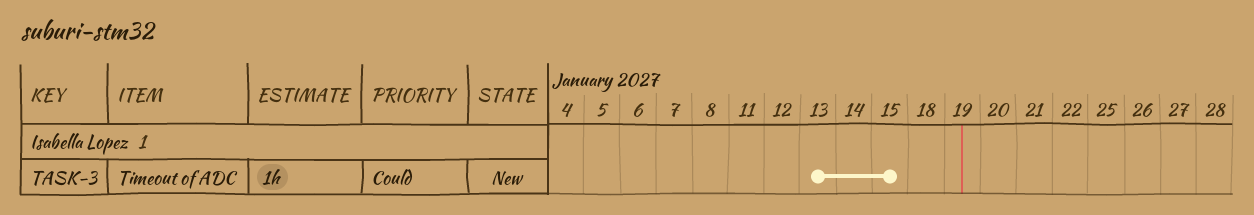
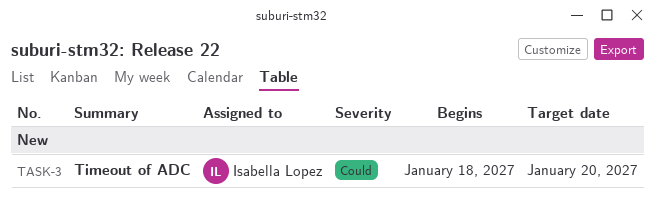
TASK-3, start: Jan 13 -> Jan 18
TASK-3, due: Jan 15 -> Jan 20

